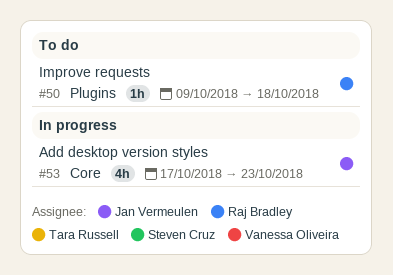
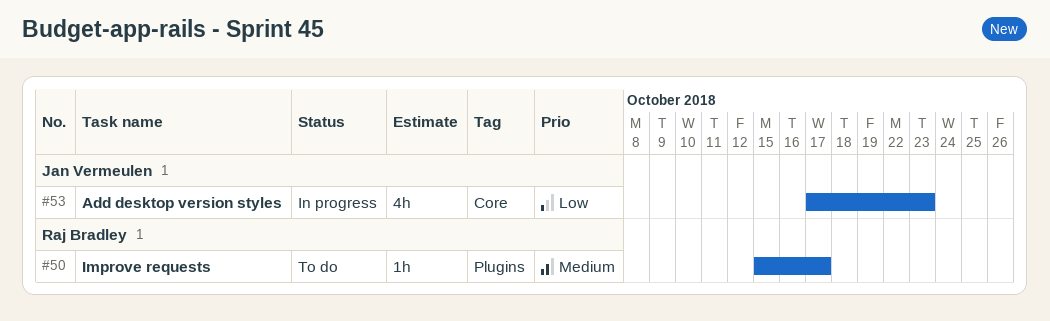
#50, start: Oct 9 -> Oct 15
#50, due: Oct 18 -> Oct 17

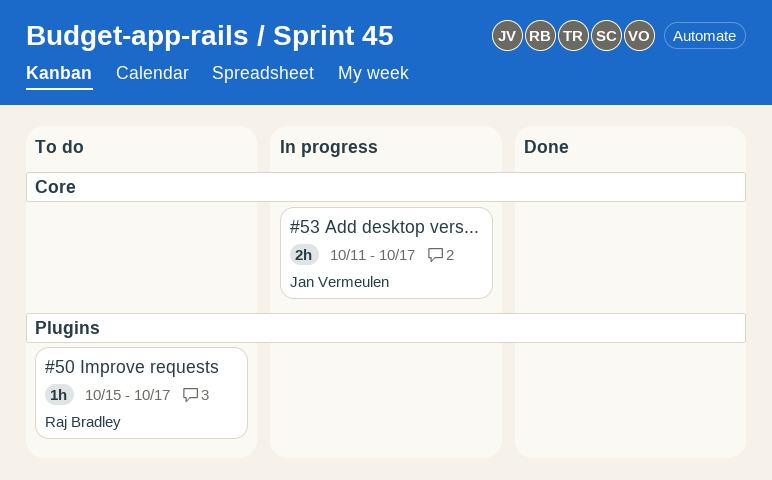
#53, estimate: 4h -> 2h
#53, start: Oct 17 -> Oct 11
#53, due: Oct 23 -> Oct 17

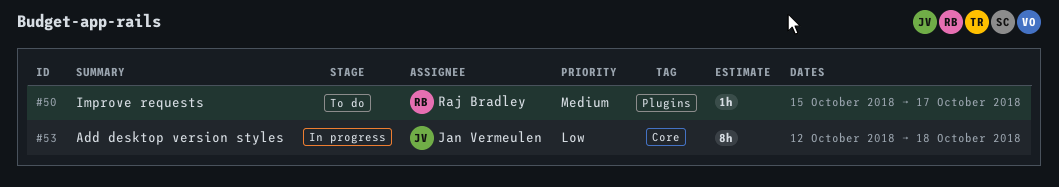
#53, estimate: 2h -> 8h
#53, start: Oct 11 -> Oct 12
#53, due: Oct 17 -> Oct 18

